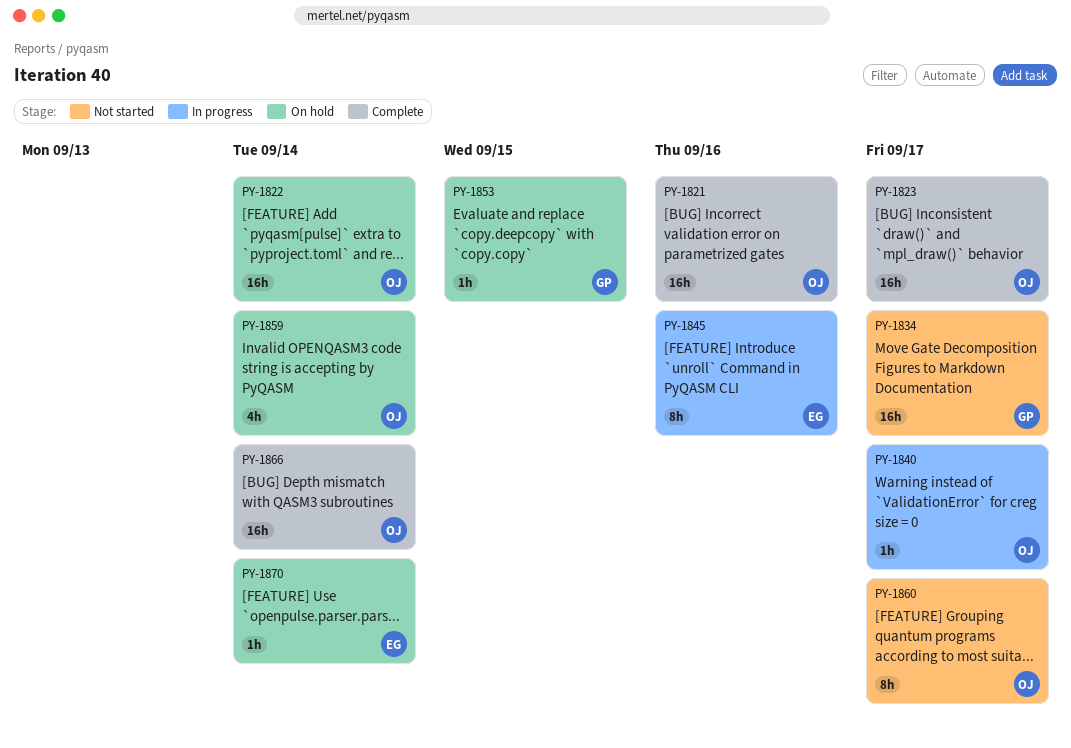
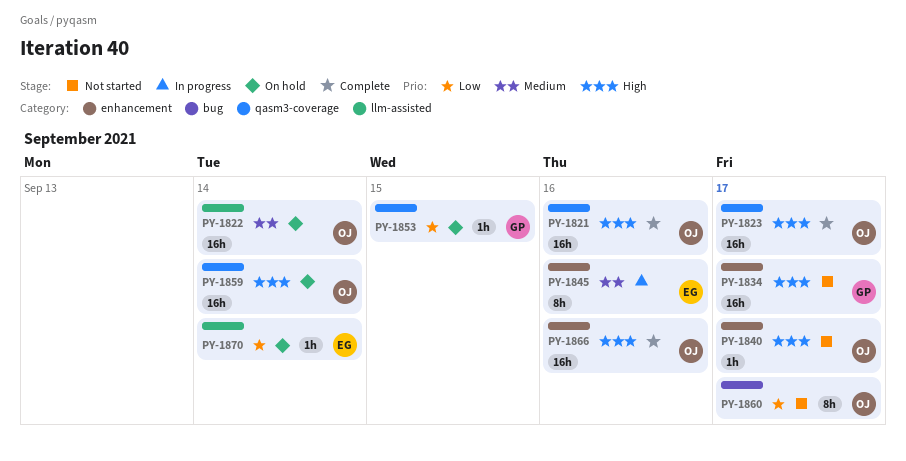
PY-1840, status: In progress -> Not started
PY-1859, estimate: 4h -> 16h
PY-1866, due: Sep 14 -> Sep 16

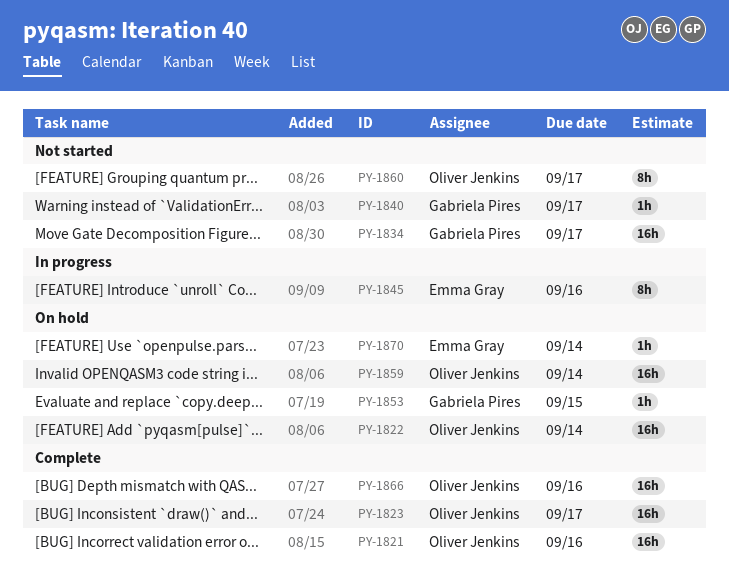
PY-1840, owner: Oliver Jenkins -> Gabriela Pires

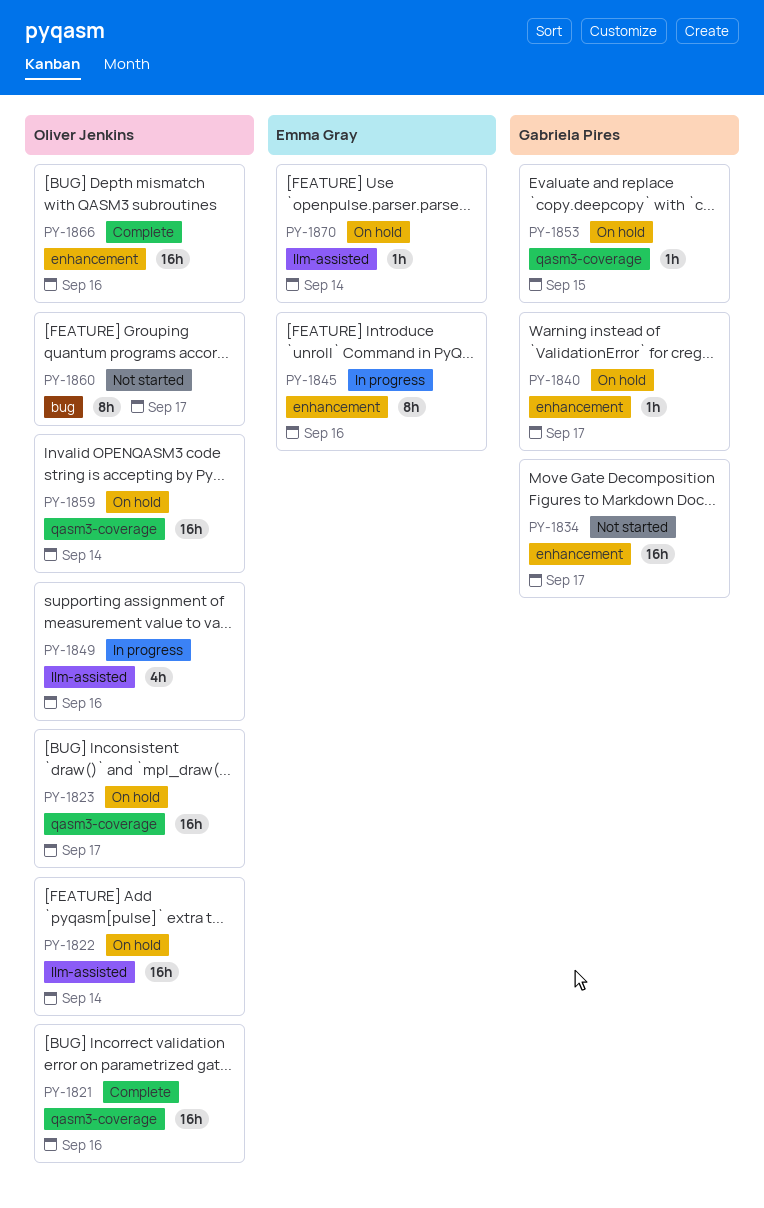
PY-1823, status: Complete -> On hold
PY-1840, status: Not started -> On hold
PY-1849: none -> present

